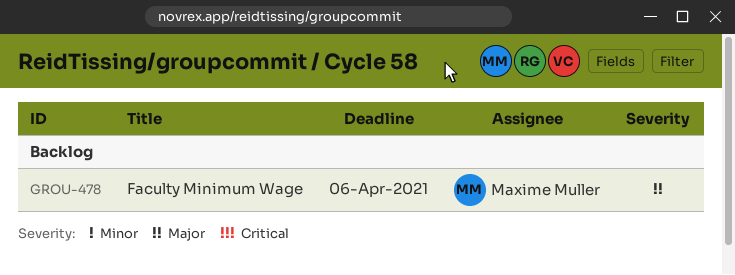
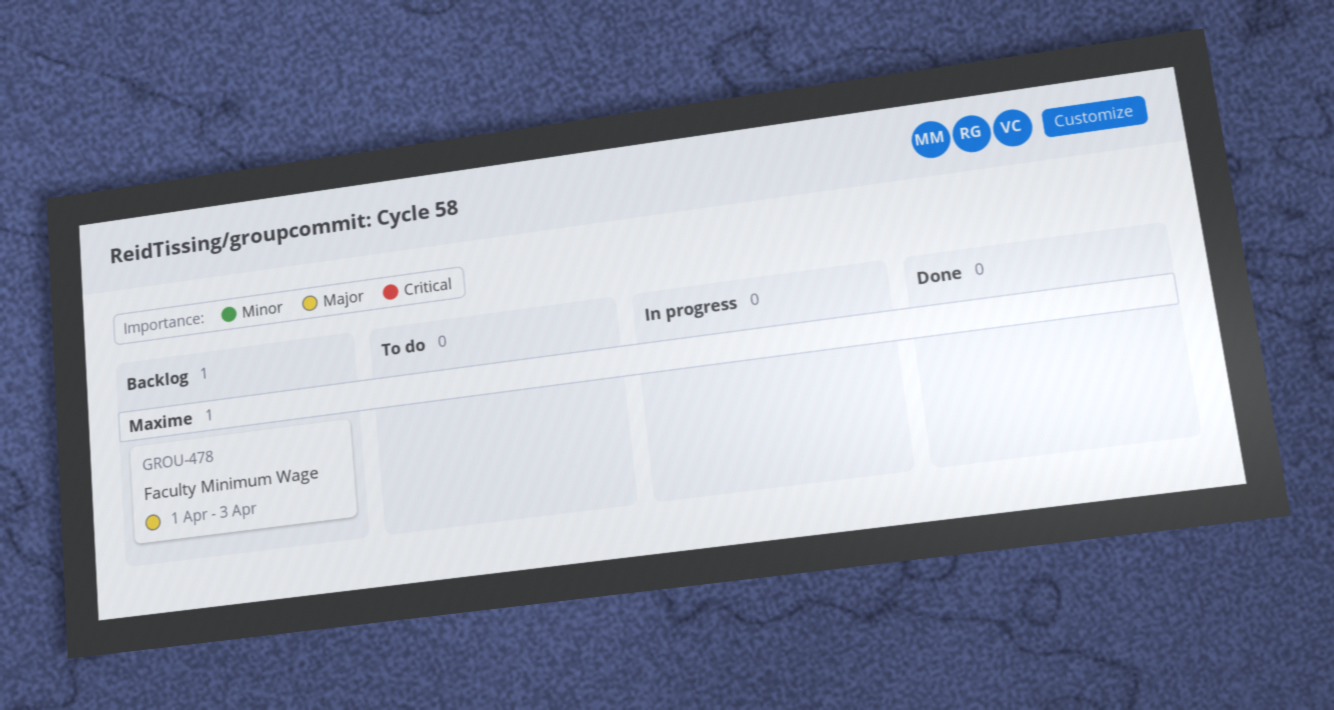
GROU-478, due: Apr 6 -> Apr 3

